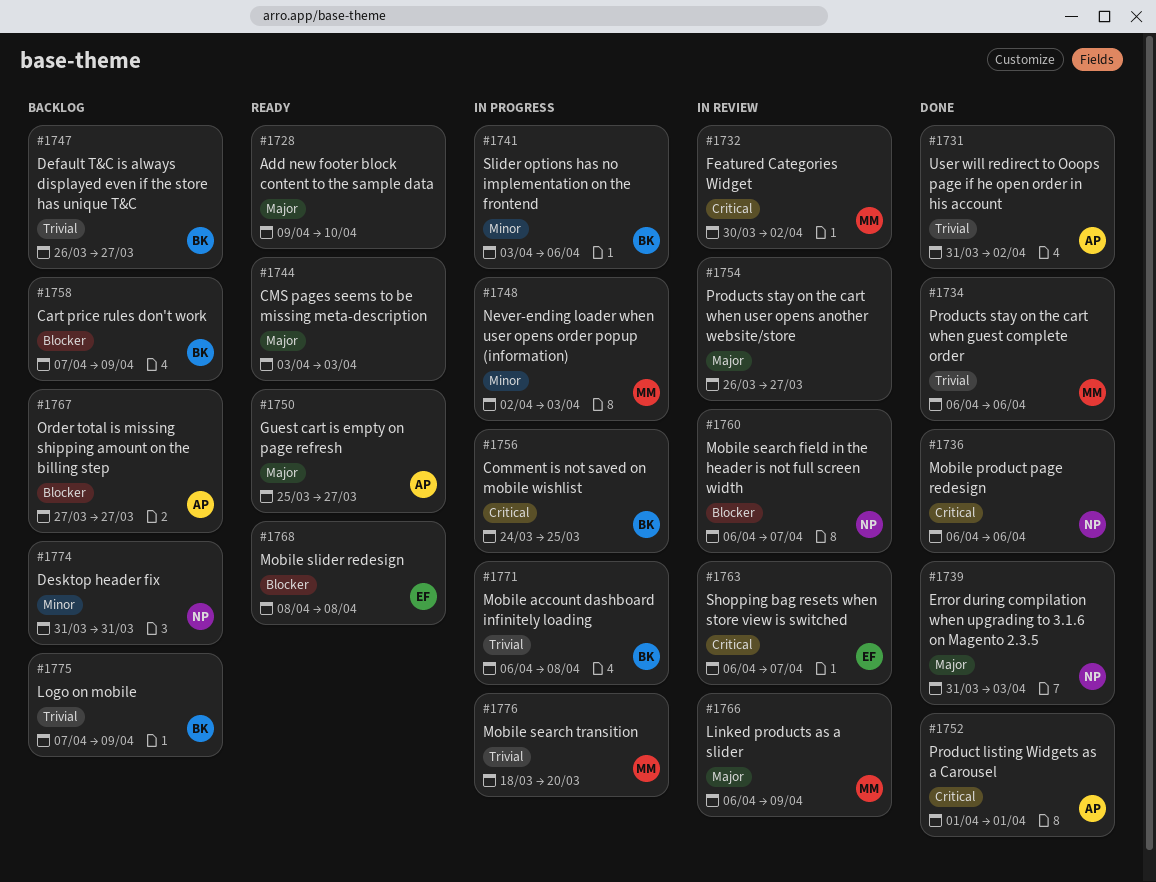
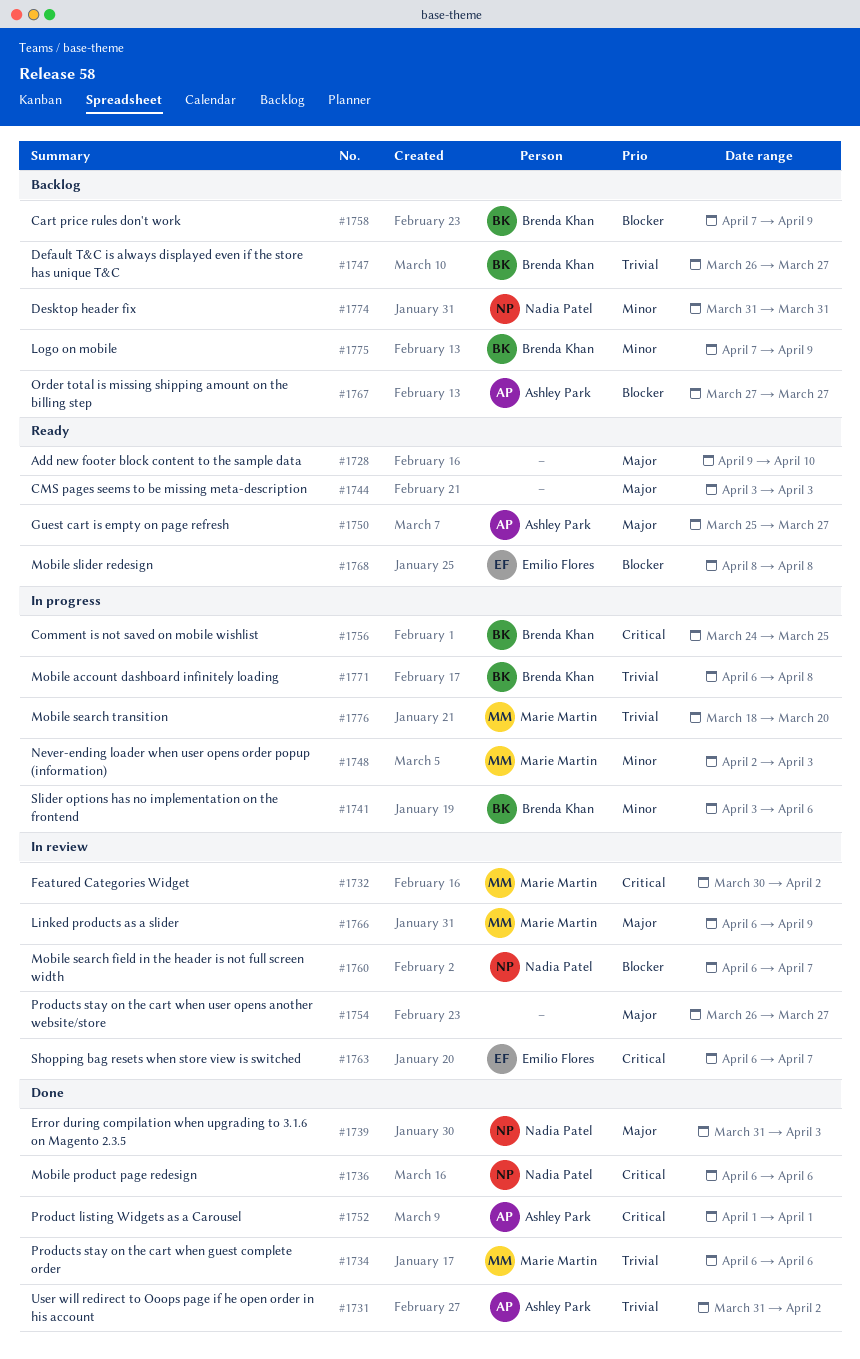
#1775, priority: Trivial -> Minor

